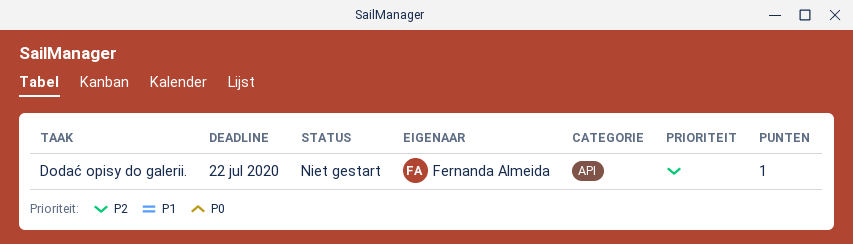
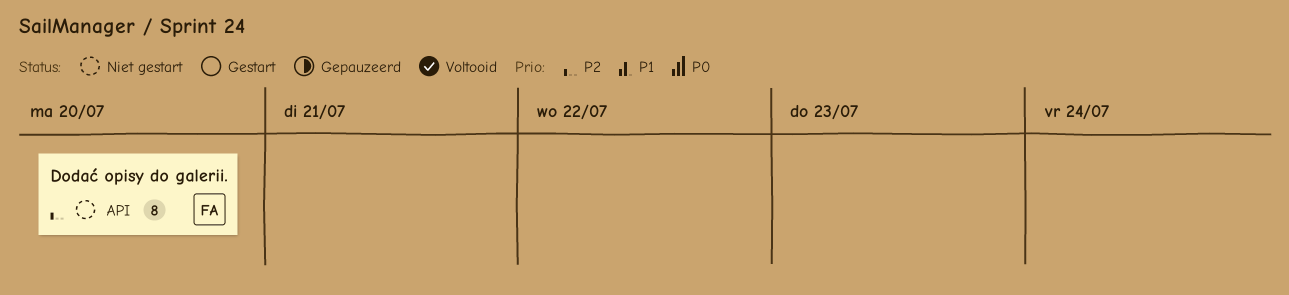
Dodać opisy do galerii., estimate: 1 -> 8
Dodać opisy do galerii., due: Jul 22 -> Jul 20

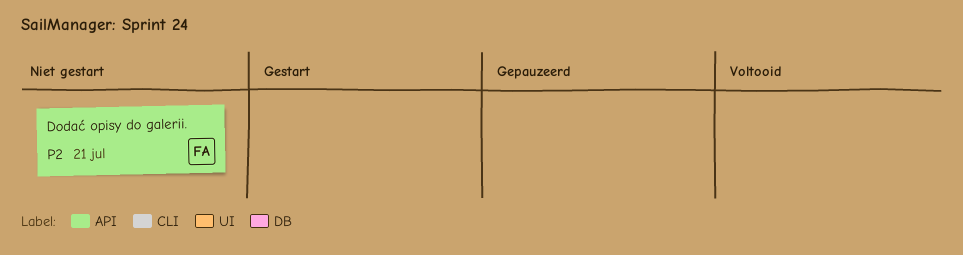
Dodać opisy do galerii., due: Jul 20 -> Jul 21

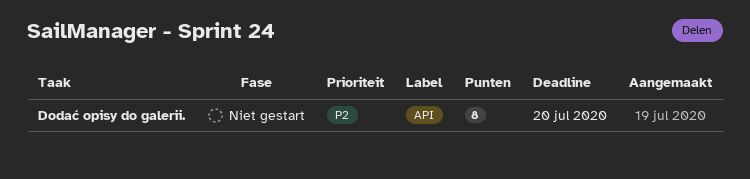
Dodać opisy do galerii., due: Jul 21 -> Jul 20

